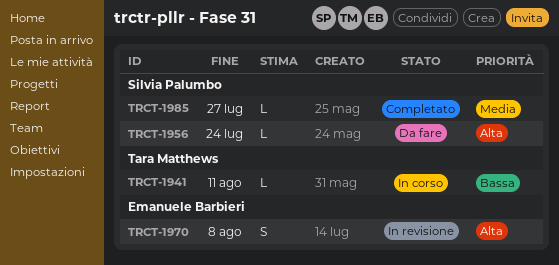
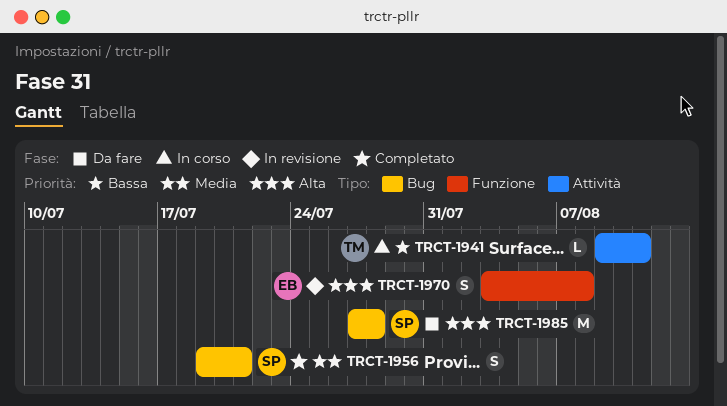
TRCT-1956, status: Da fare -> Completato
TRCT-1956, priority: Alta -> Media
TRCT-1956, estimate: L -> S
TRCT-1956, due: Jul 24 -> Jul 21
TRCT-1985, status: Completato -> Da fare
TRCT-1985, priority: Media -> Alta
TRCT-1985, estimate: L -> M
TRCT-1985, due: Jul 27 -> Jul 28

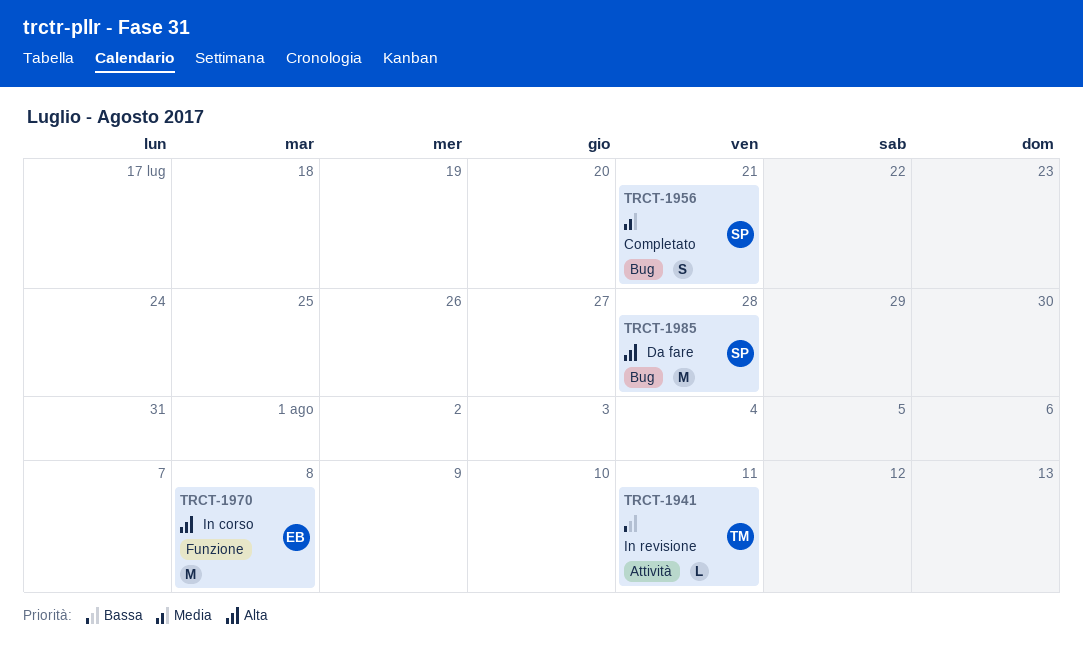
TRCT-1941, status: In corso -> In revisione
TRCT-1970, status: In revisione -> In corso
TRCT-1970, estimate: S -> M

